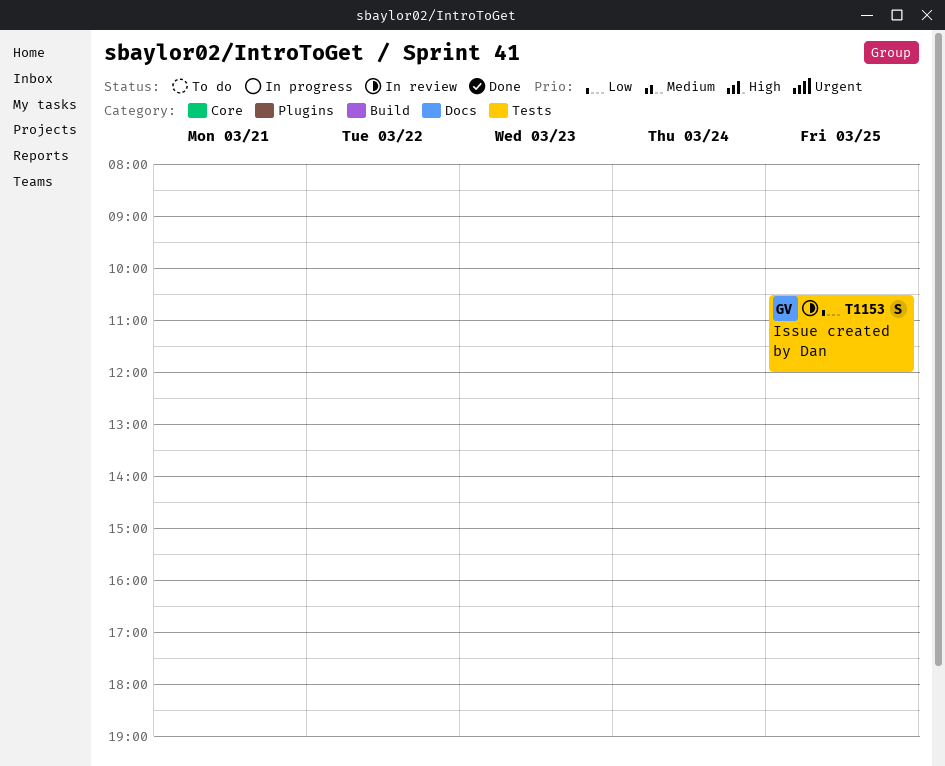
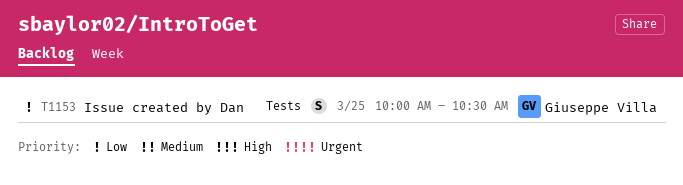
T1153, begins: 10:30 -> 10:00
T1153, ends: 12:00 -> 10:30

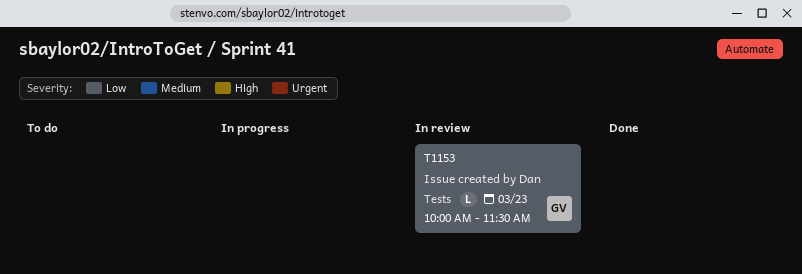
T1153, estimate: S -> L
T1153, day: Mar 25 -> Mar 23
T1153, ends: 10:30 -> 11:30

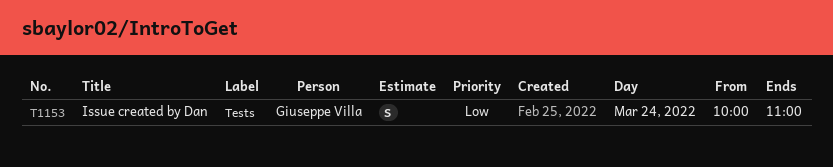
T1153, estimate: L -> S
T1153, day: Mar 23 -> Mar 24
T1153, ends: 11:30 -> 11:00

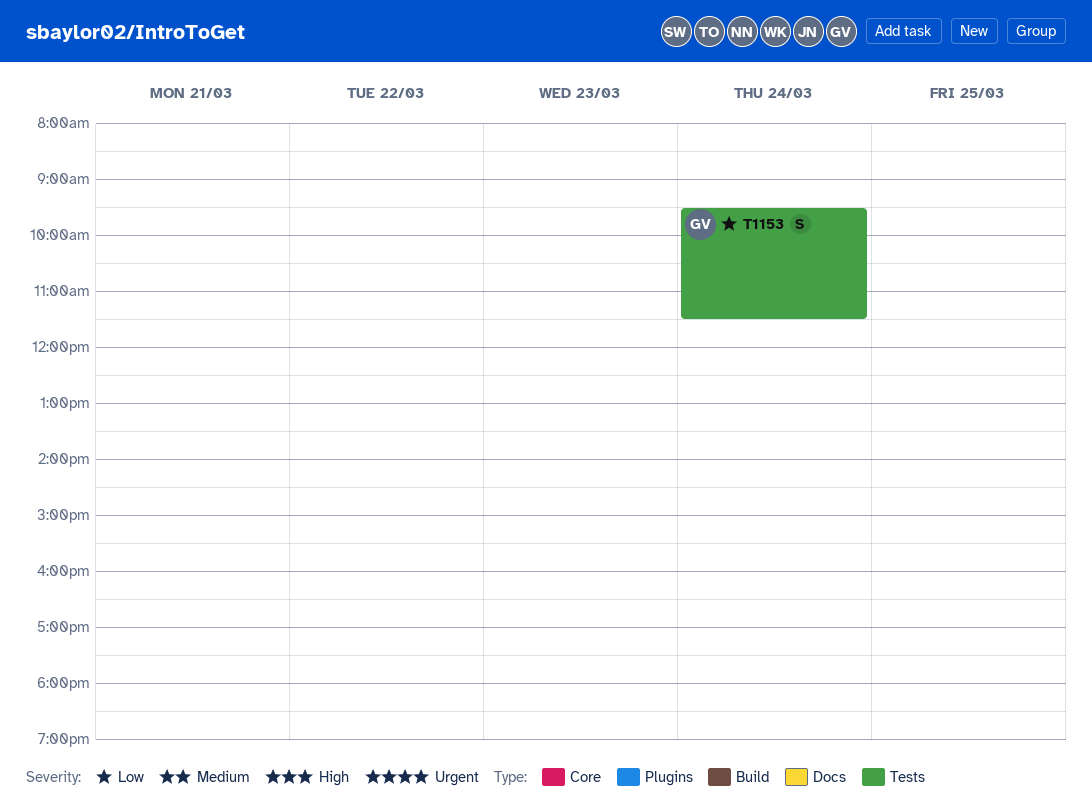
T1153, begins: 10:00 -> 09:30
T1153, ends: 11:00 -> 11:30

